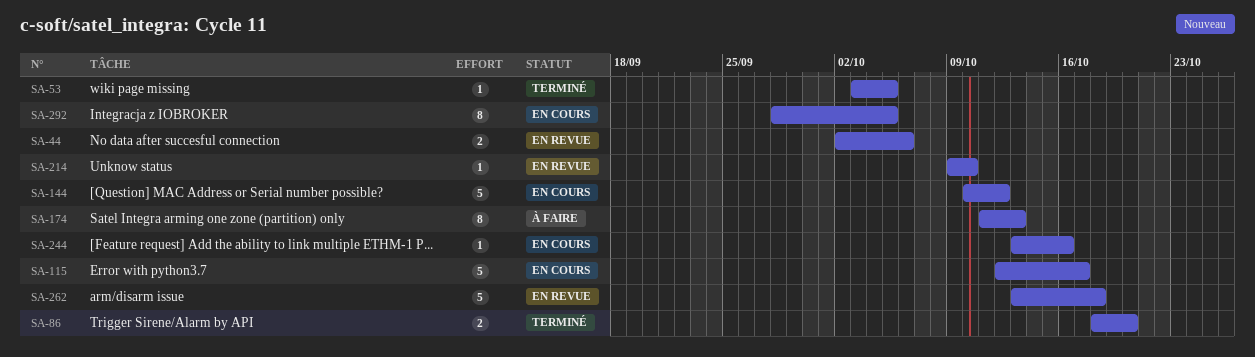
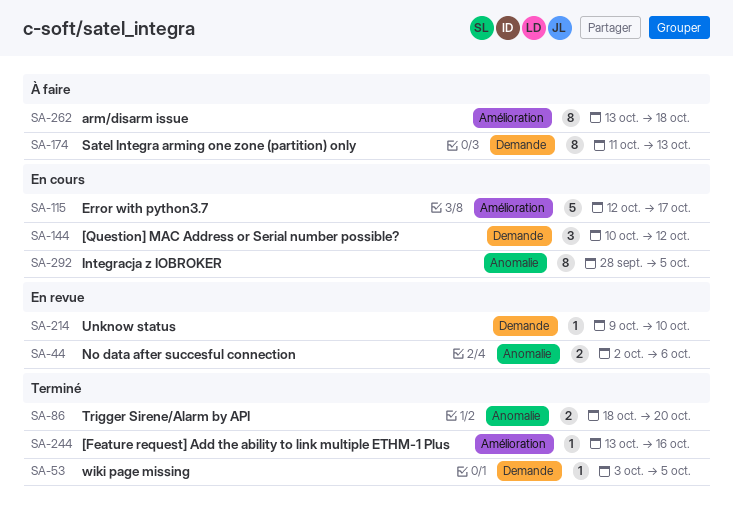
SA-144, estimate: 5 -> 3
SA-244, status: En cours -> Terminé
SA-262, status: En revue -> À faire
SA-262, estimate: 5 -> 8

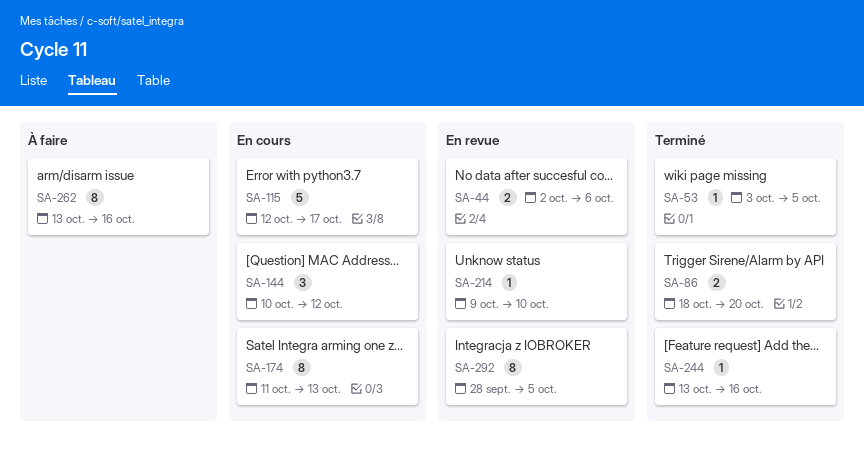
SA-174, status: À faire -> En cours
SA-262, due: Oct 18 -> Oct 16
SA-292, status: En cours -> En revue

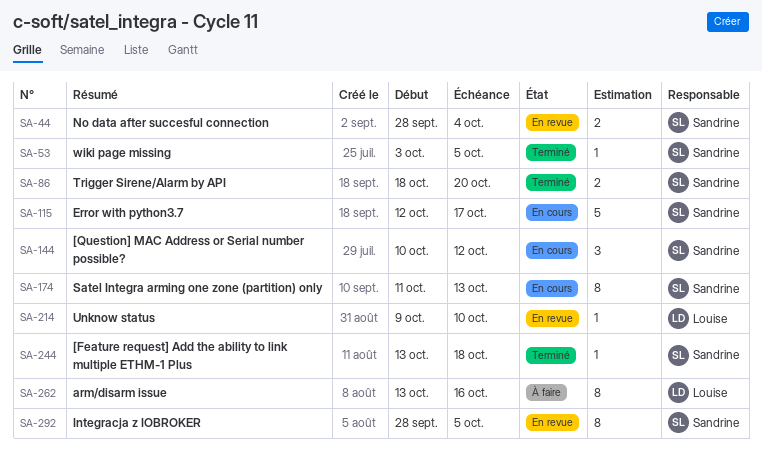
SA-44, start: Oct 2 -> Sep 28
SA-44, due: Oct 6 -> Oct 4
SA-244, due: Oct 16 -> Oct 18

